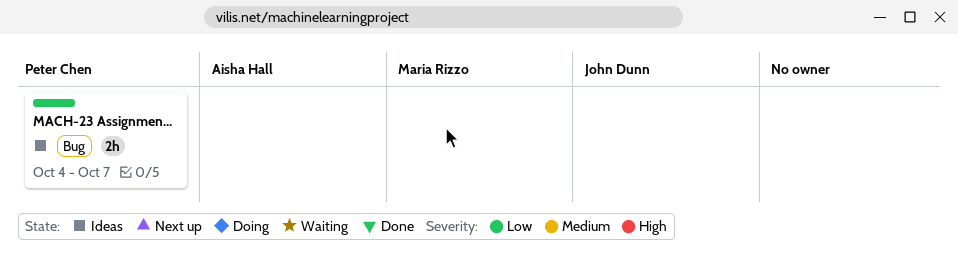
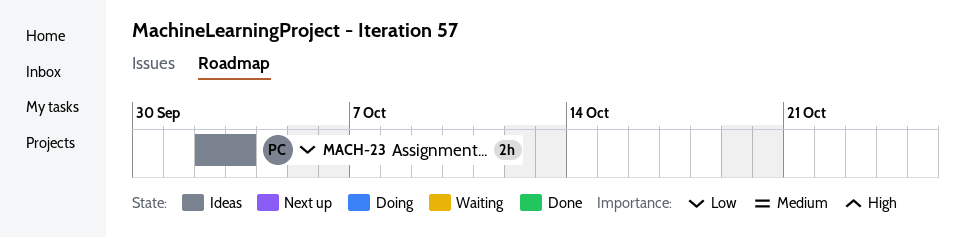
MACH-23, start: Oct 4 -> Oct 2
MACH-23, due: Oct 7 -> Oct 3

